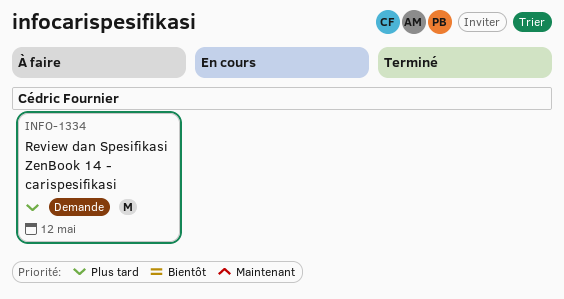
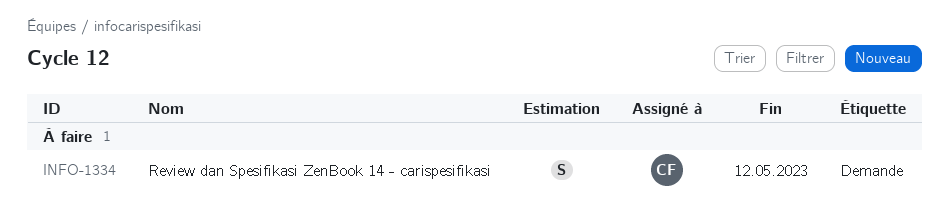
INFO-1334, estimate: M -> S

